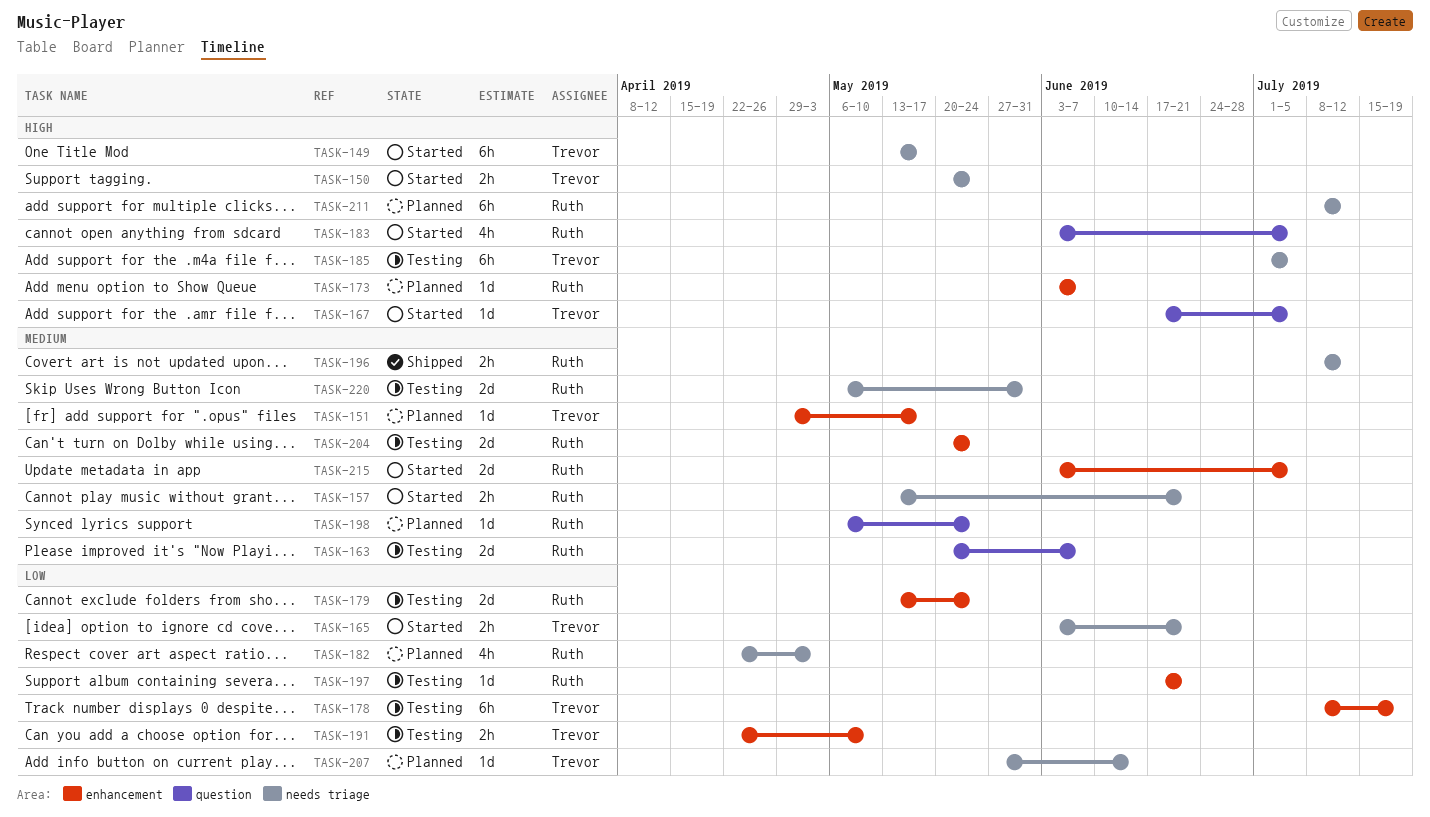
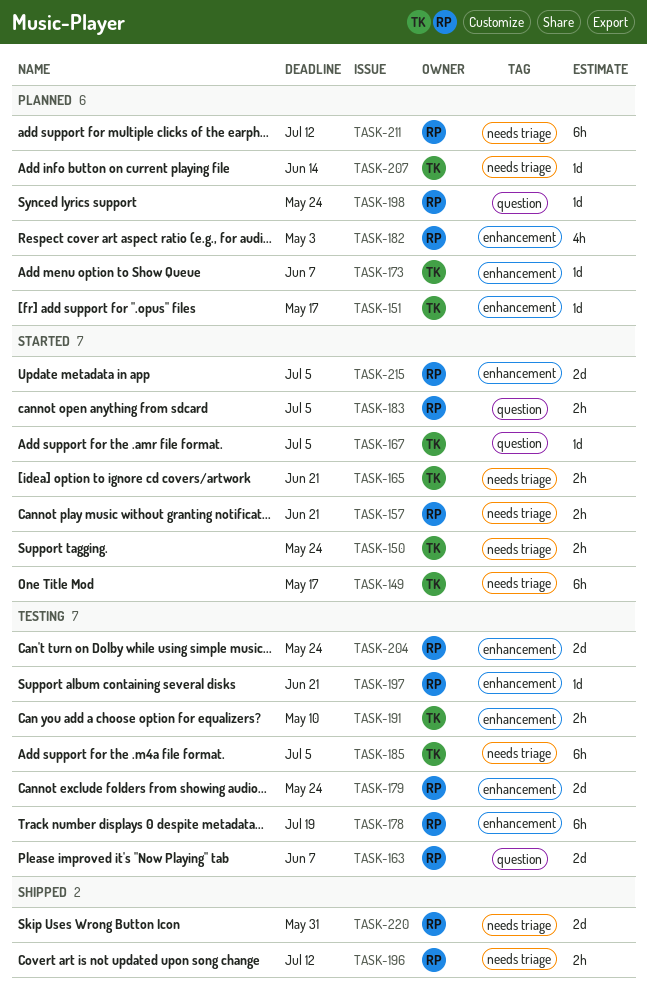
TASK-173, owner: Ruth -> Trevor
TASK-178, owner: Trevor -> Ruth
TASK-182, label: needs triage -> enhancement
TASK-183, estimate: 4h -> 2h
TASK-220, status: Testing -> Shipped

